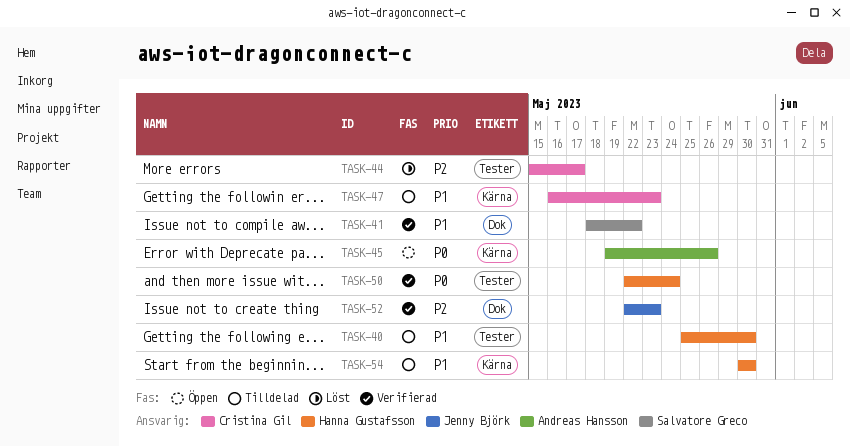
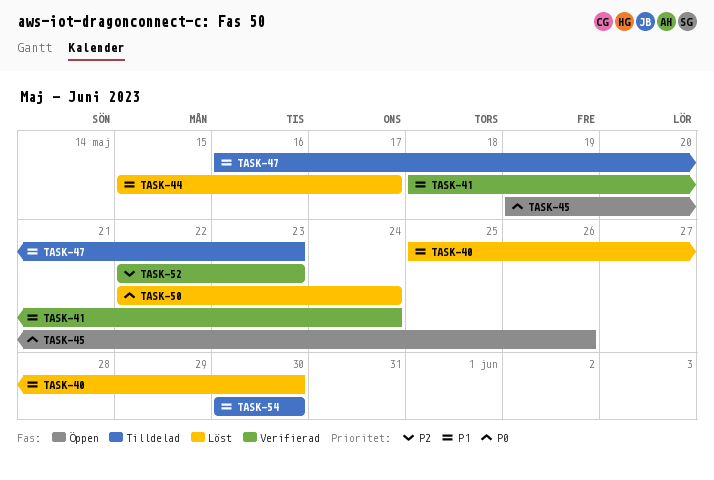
TASK-40, status: Tilldelad -> Löst
TASK-41, due: May 22 -> May 24
TASK-44, priority: P2 -> P1
TASK-50, status: Verifierad -> Löst

